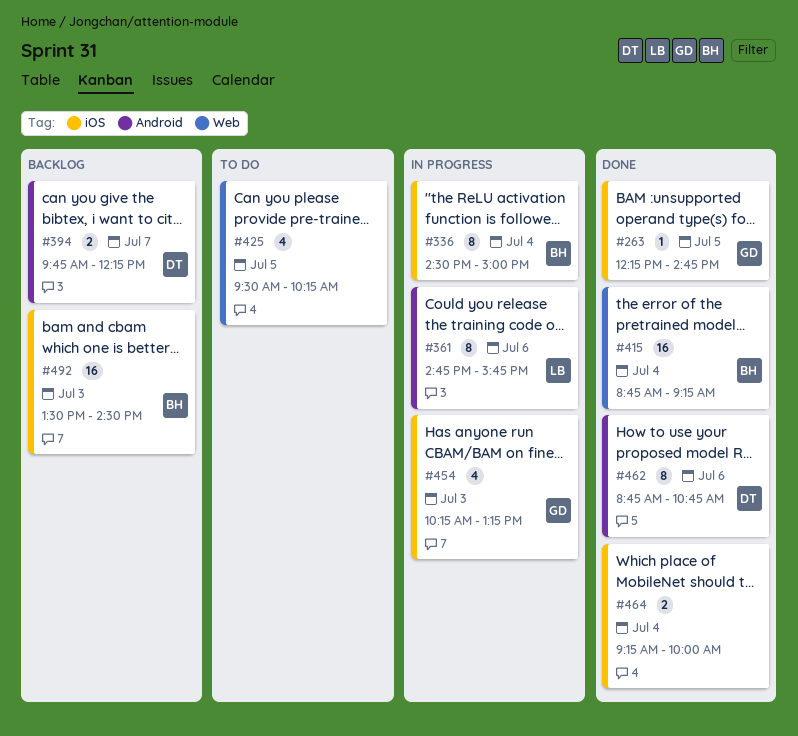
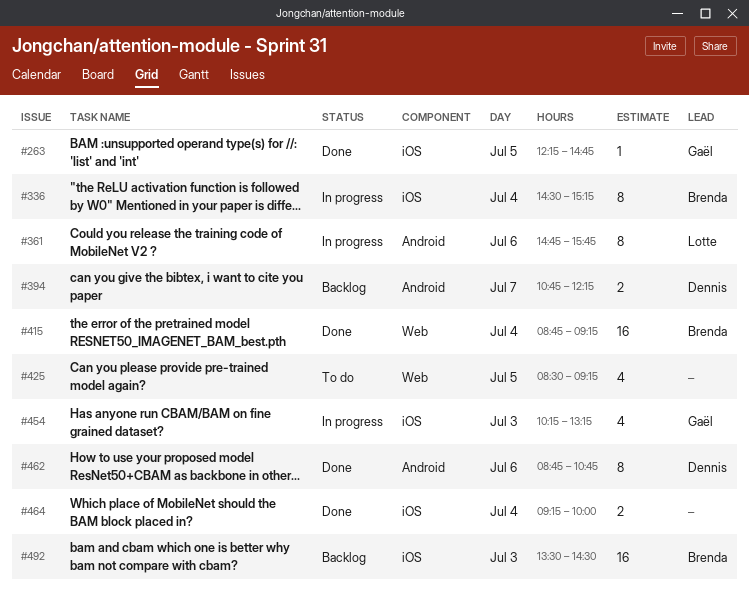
#336, ends: 15:00 -> 15:15
#394, begins: 09:45 -> 10:45
#425, begins: 09:30 -> 08:30
#425, ends: 10:15 -> 09:15

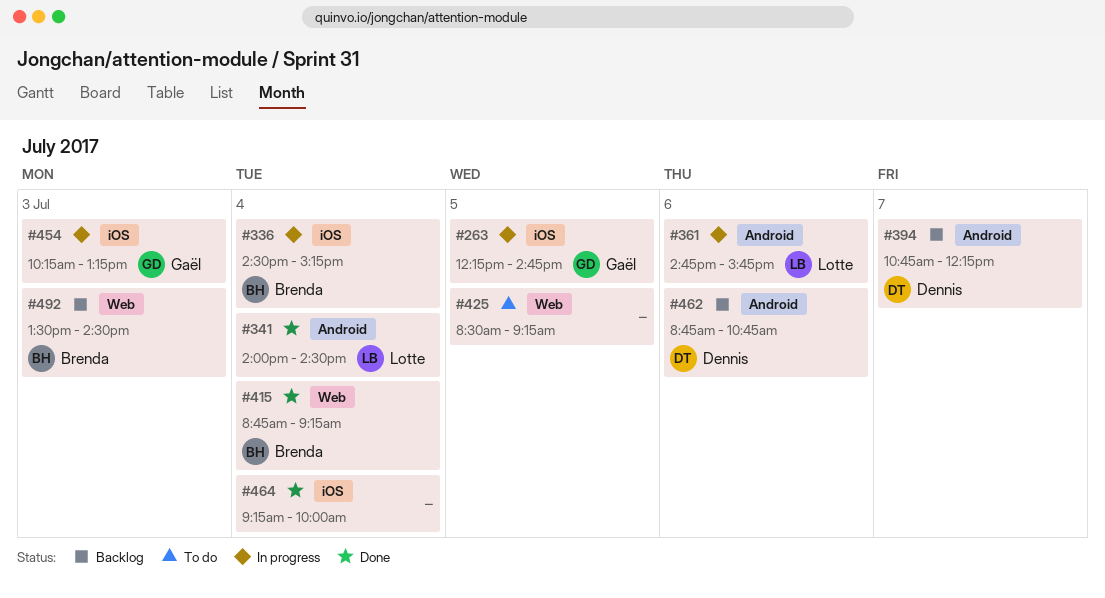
#263, status: Done -> In progress
#341: none -> present
#462, status: Done -> Backlog
#492, label: iOS -> Web

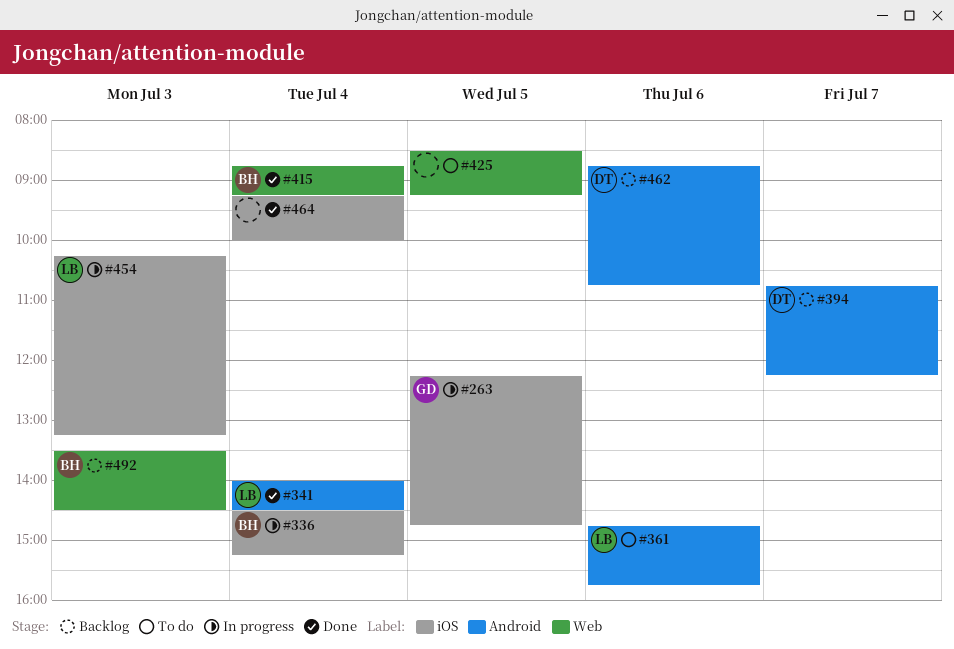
#361, status: In progress -> To do
#454, owner: Gaël -> Lotte

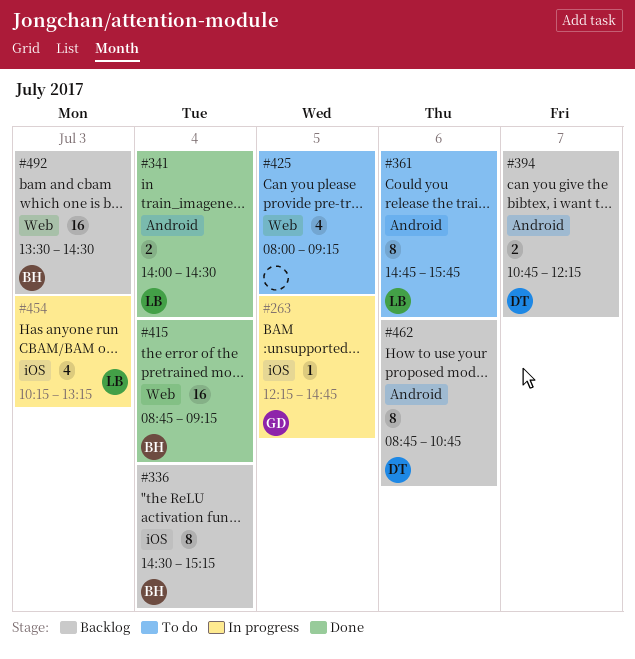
#336, status: In progress -> Backlog
#425, begins: 08:30 -> 08:00
#464: present -> none

